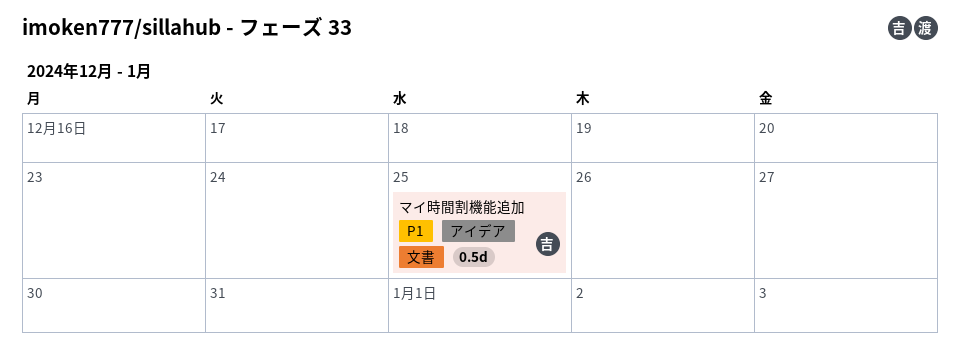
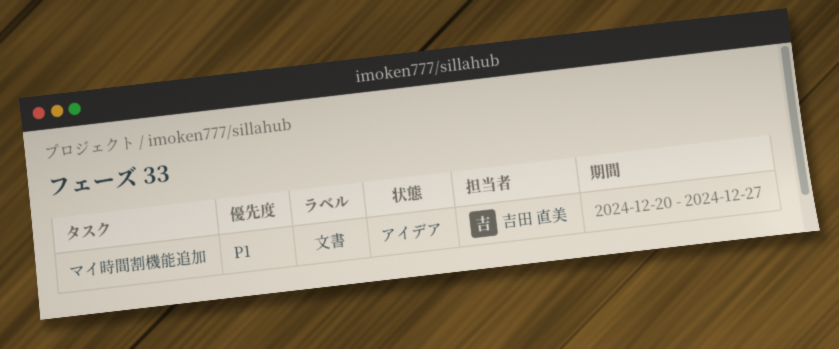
マイ時間割機能追加, due: Dec 25 -> Dec 27

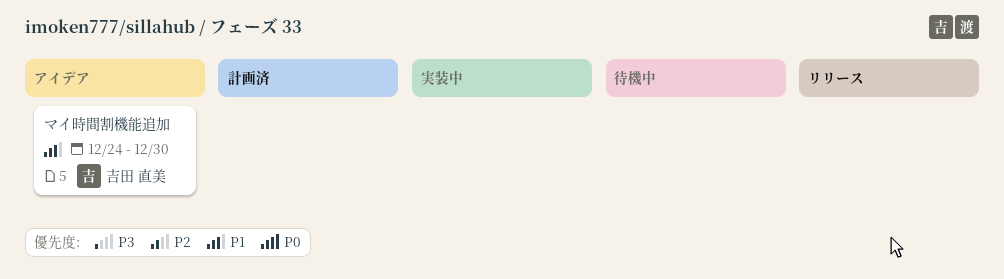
マイ時間割機能追加, start: Dec 20 -> Dec 24
マイ時間割機能追加, due: Dec 27 -> Dec 30

